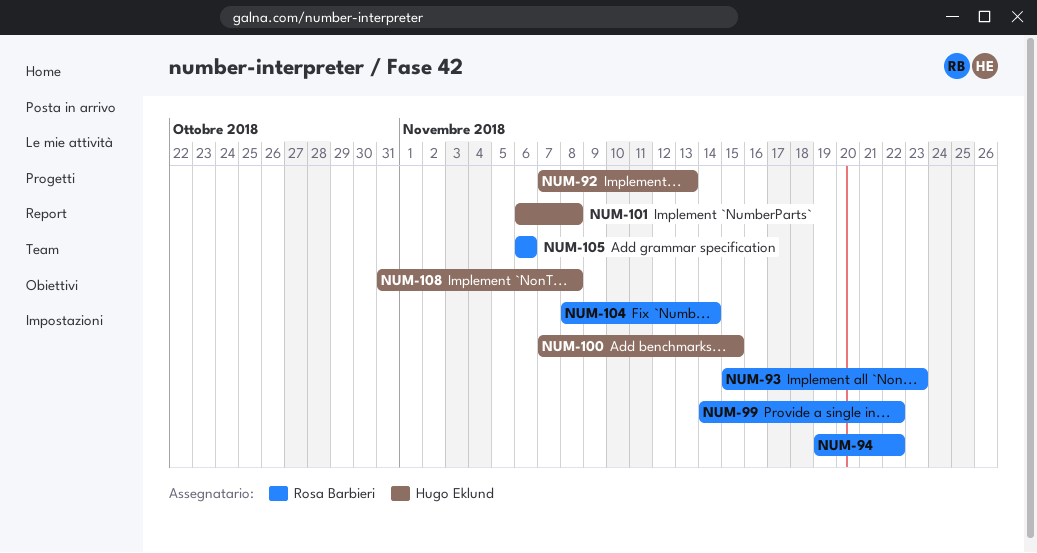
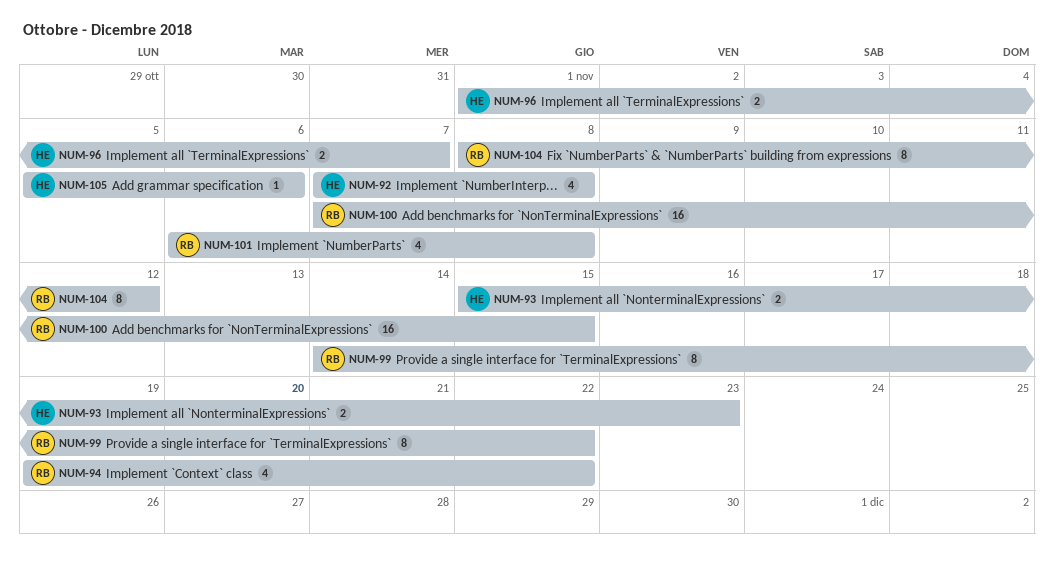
NUM-92, due: Nov 13 -> Nov 8
NUM-93, owner: Rosa Barbieri -> Hugo Eklund
NUM-96: none -> present
NUM-100, owner: Hugo Eklund -> Rosa Barbieri
NUM-101, owner: Hugo Eklund -> Rosa Barbieri
NUM-104, due: Nov 14 -> Nov 12
NUM-105, owner: Rosa Barbieri -> Hugo Eklund
NUM-105, start: Nov 6 -> Nov 5
NUM-108: present -> none

